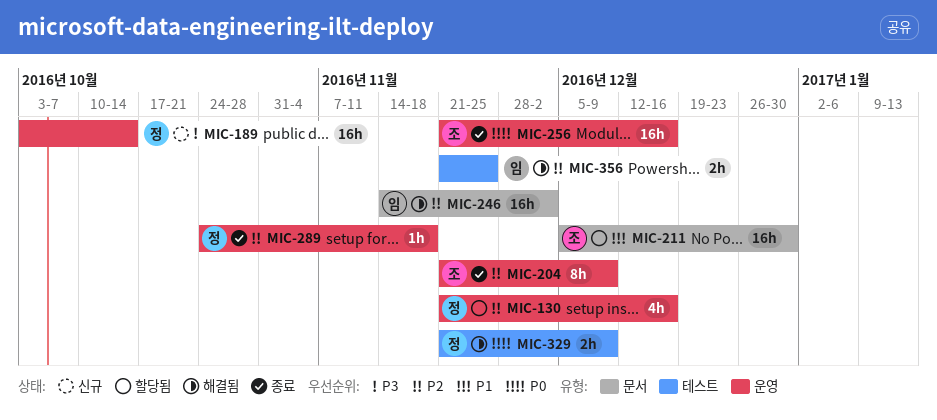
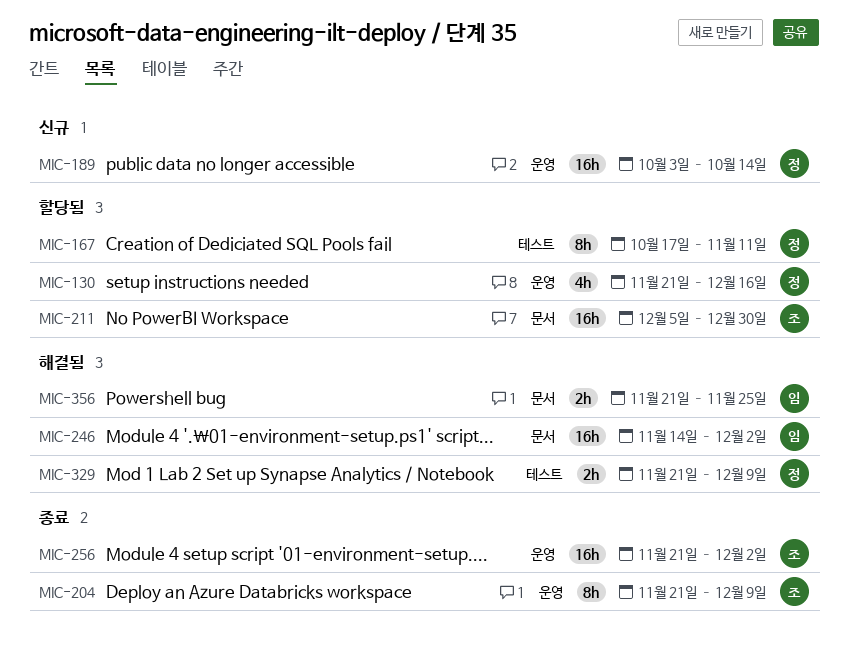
MIC-167: none -> present
MIC-256, due: Dec 16 -> Dec 2
MIC-289: present -> none
MIC-356, label: 테스트 -> 문서

